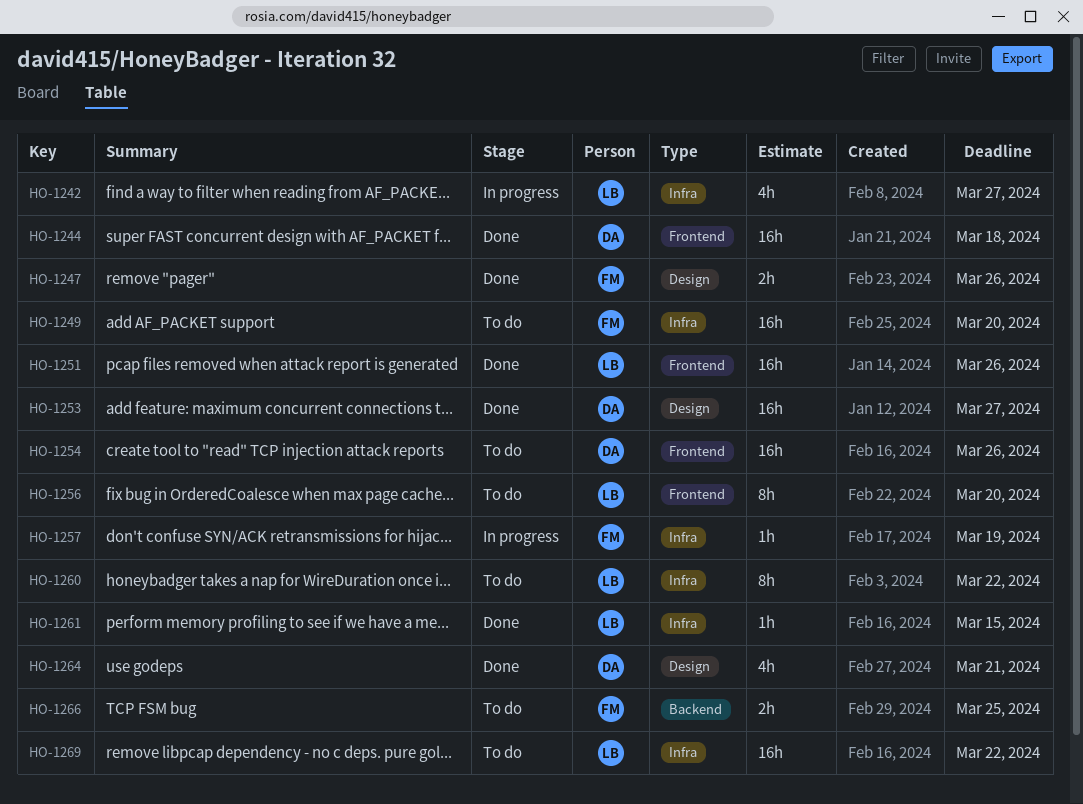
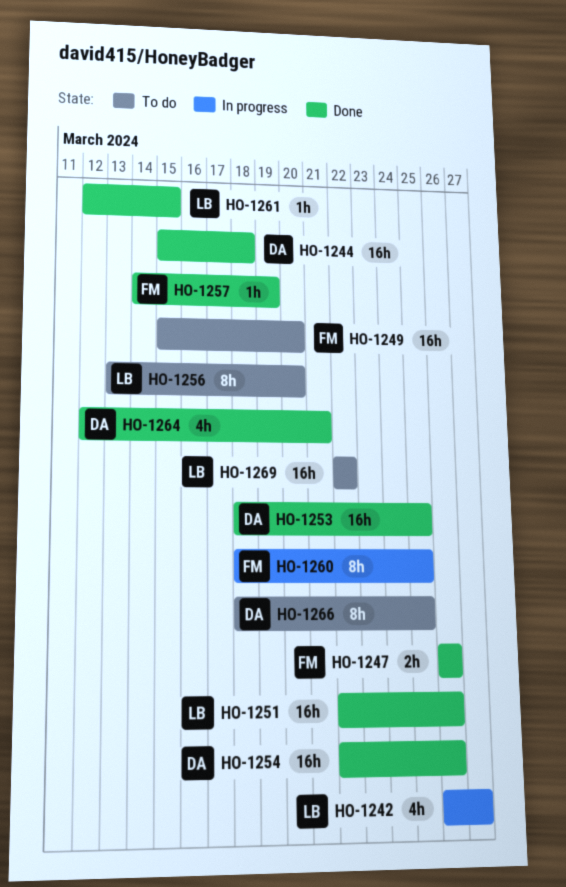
HO-1253, due: Mar 27 -> Mar 25
HO-1254, status: To do -> Done
HO-1257, status: In progress -> Done
HO-1260, status: To do -> In progress
HO-1260, owner: LB -> FM
HO-1260, due: Mar 22 -> Mar 25
HO-1266, owner: FM -> DA
HO-1266, estimate: 2h -> 8h

